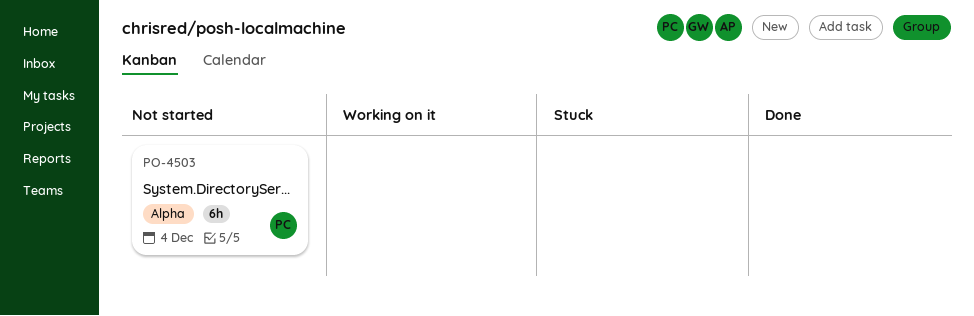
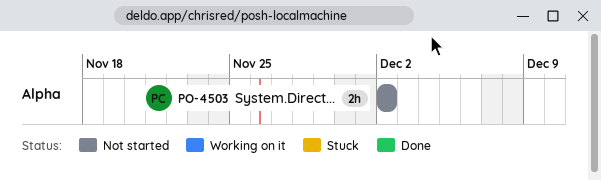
PO-4503, estimate: 6h -> 2h
PO-4503, due: Dec 4 -> Dec 2

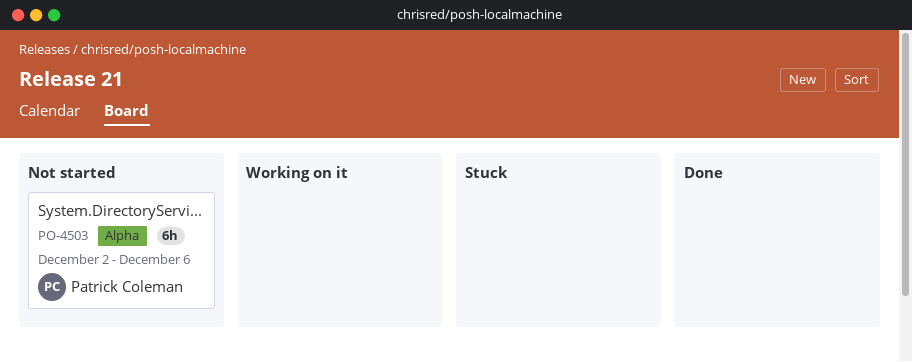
PO-4503, estimate: 2h -> 6h
PO-4503, due: Dec 2 -> Dec 6

